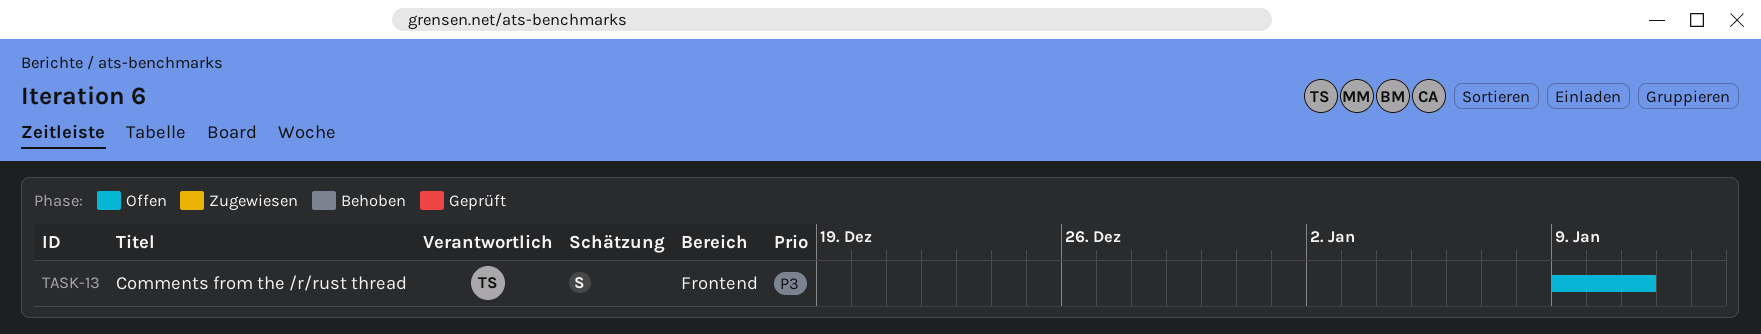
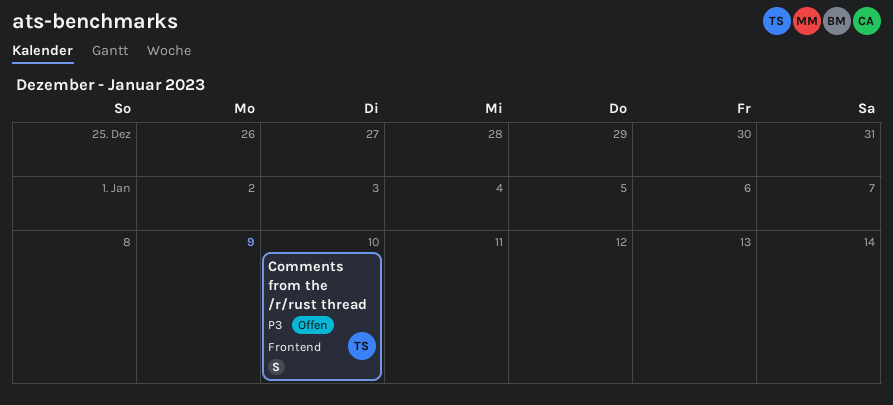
Comments from the /r/rust thread, due: Jan 11 -> Jan 10

